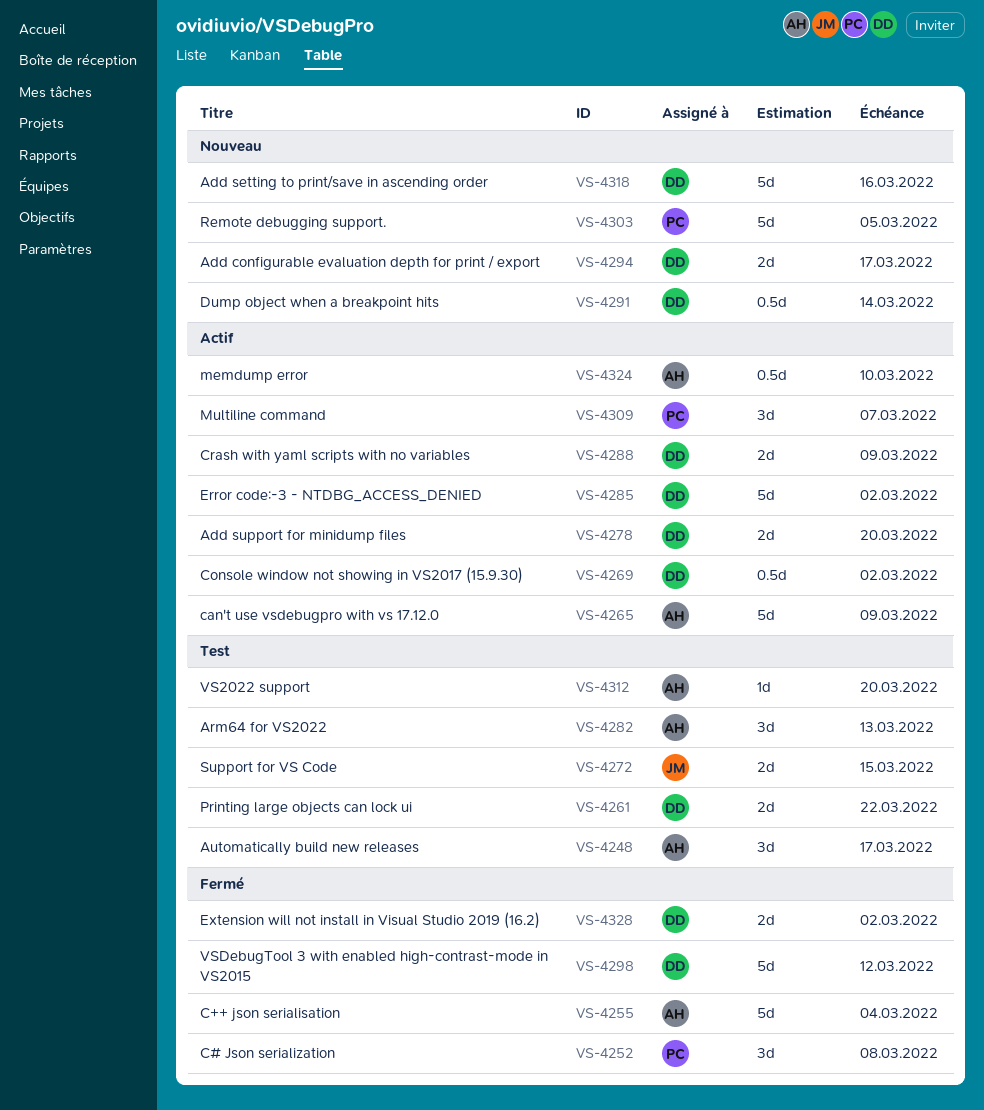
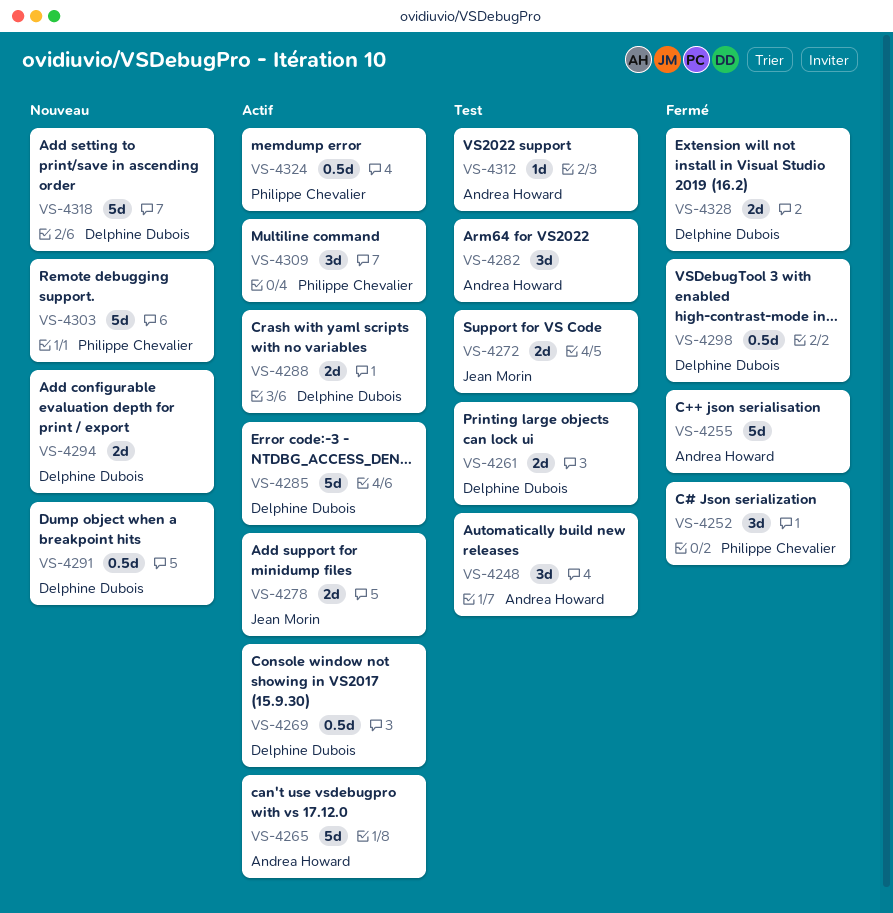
VS-4278, owner: Delphine Dubois -> Jean Morin
VS-4298, estimate: 5d -> 0.5d
VS-4324, owner: Andrea Howard -> Philippe Chevalier

